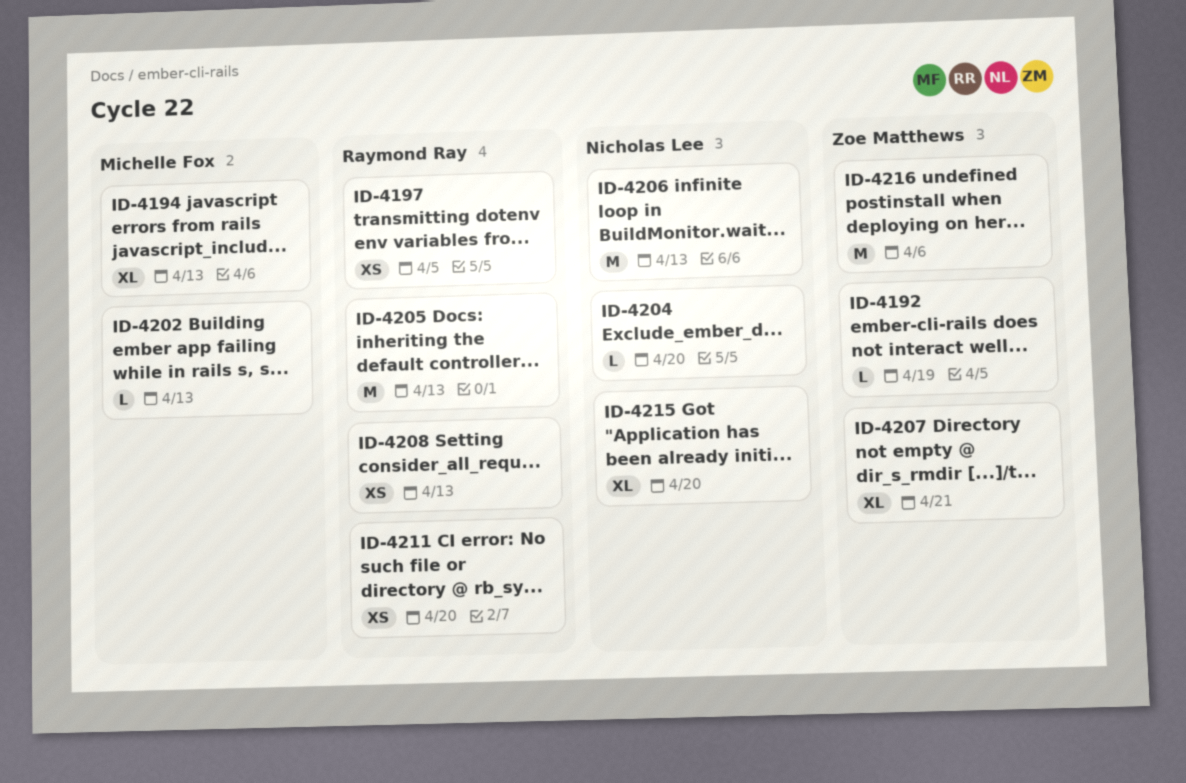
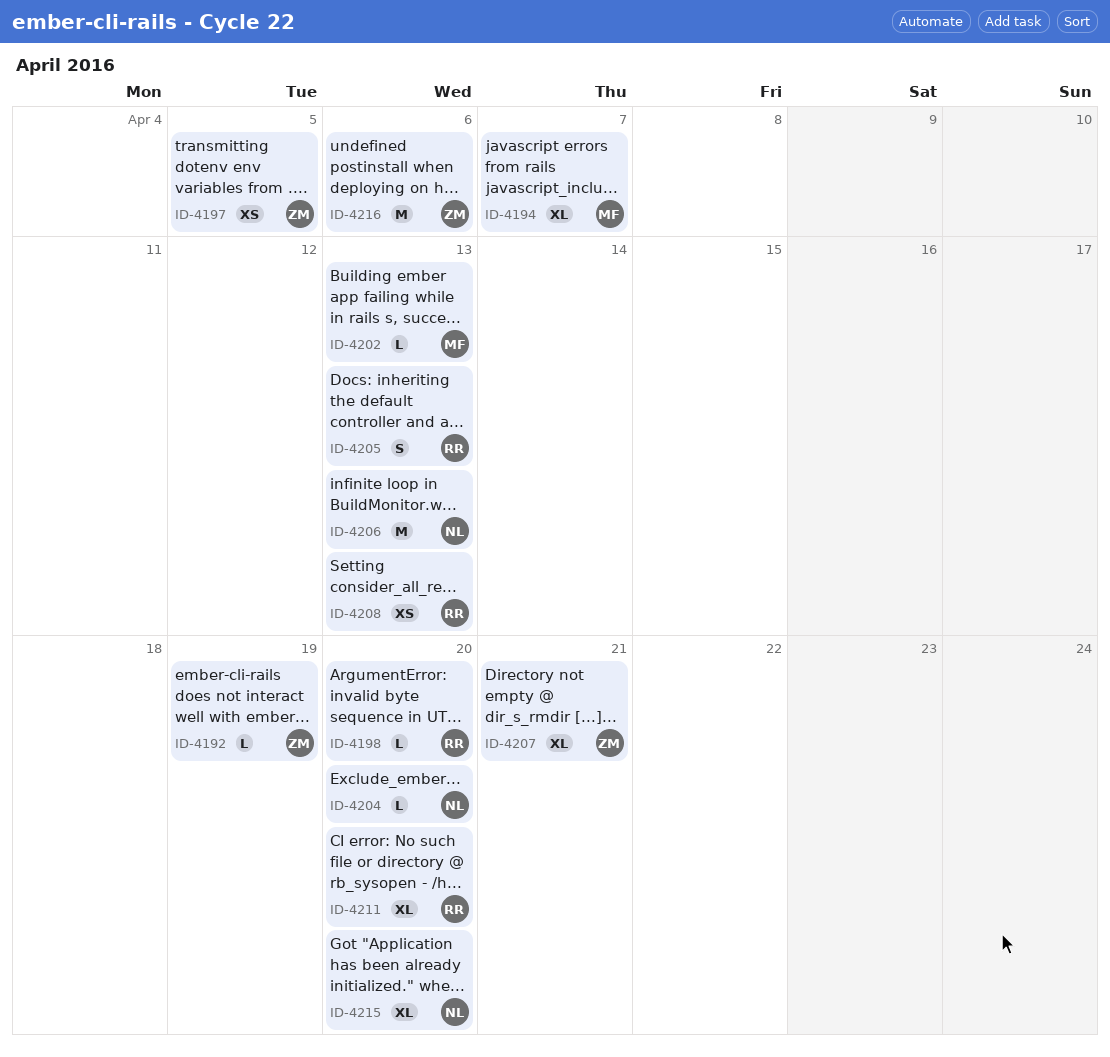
ID-4194, due: Apr 13 -> Apr 7
ID-4197, owner: Raymond Ray -> Zoe Matthews
ID-4198: none -> present
ID-4205, estimate: M -> S
ID-4211, estimate: XS -> XL

